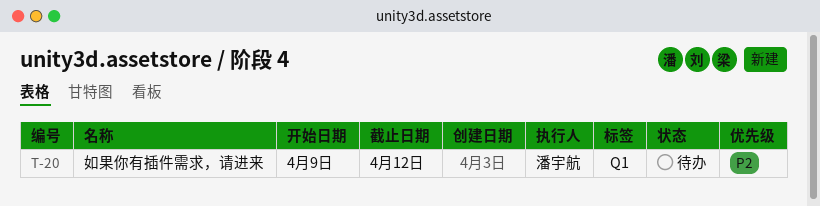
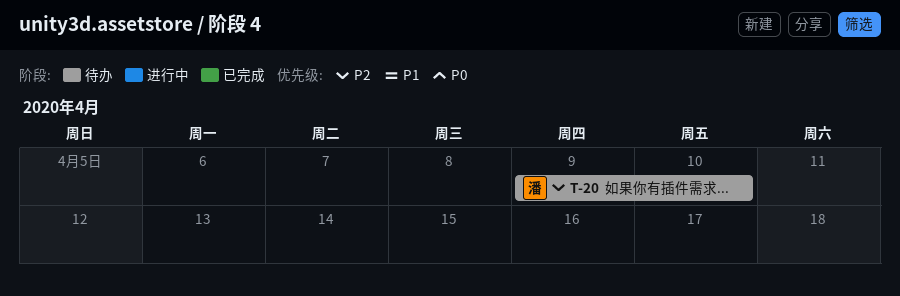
T-20, due: Apr 12 -> Apr 10

